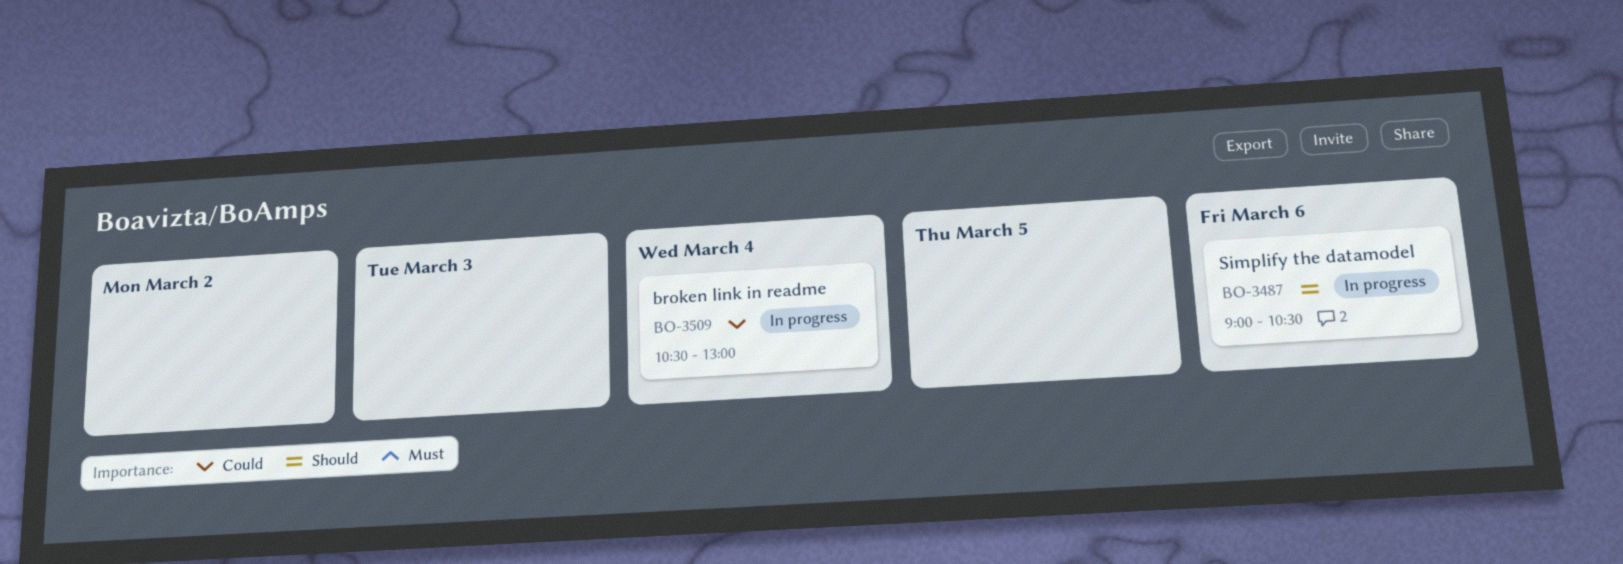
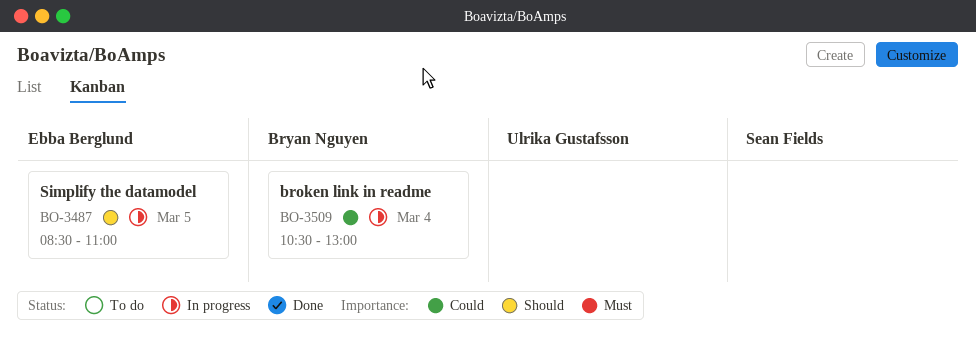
BO-3487, day: Mar 6 -> Mar 5
BO-3487, begins: 09:00 -> 08:30
BO-3487, ends: 10:30 -> 11:00

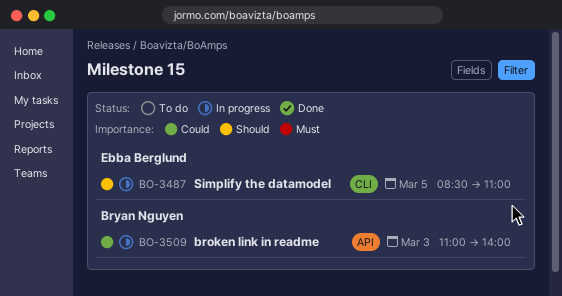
BO-3509, day: Mar 4 -> Mar 3
BO-3509, begins: 10:30 -> 11:00
BO-3509, ends: 13:00 -> 14:00

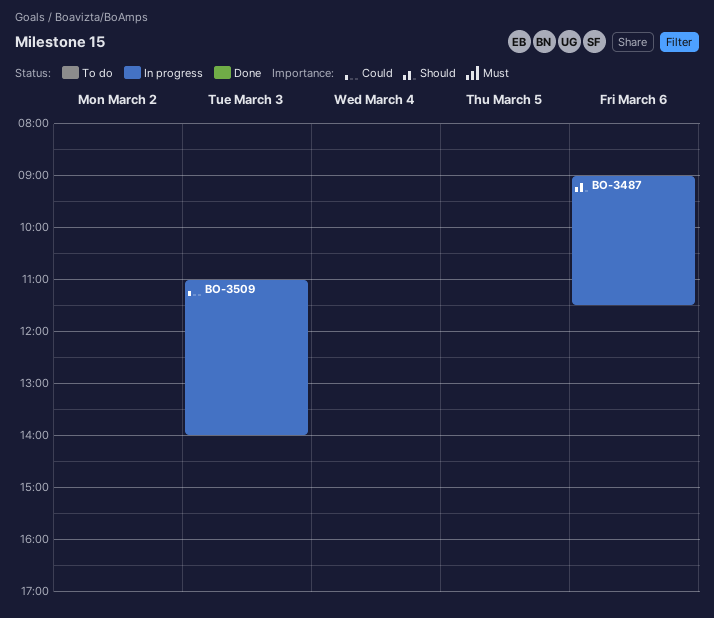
BO-3487, day: Mar 5 -> Mar 6
BO-3487, begins: 08:30 -> 09:00
BO-3487, ends: 11:00 -> 11:30

